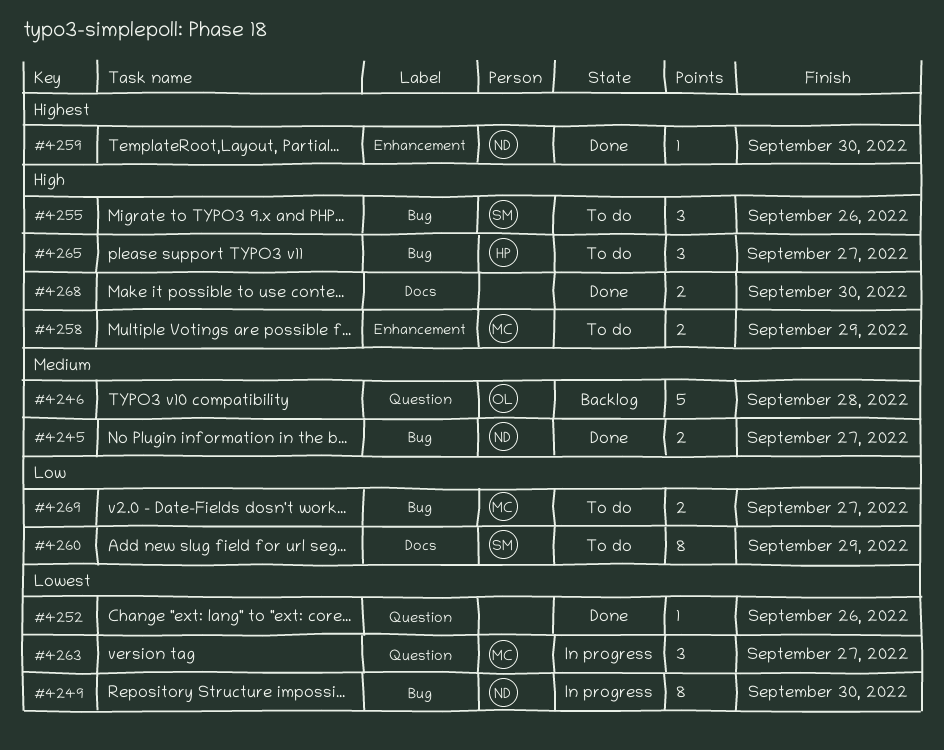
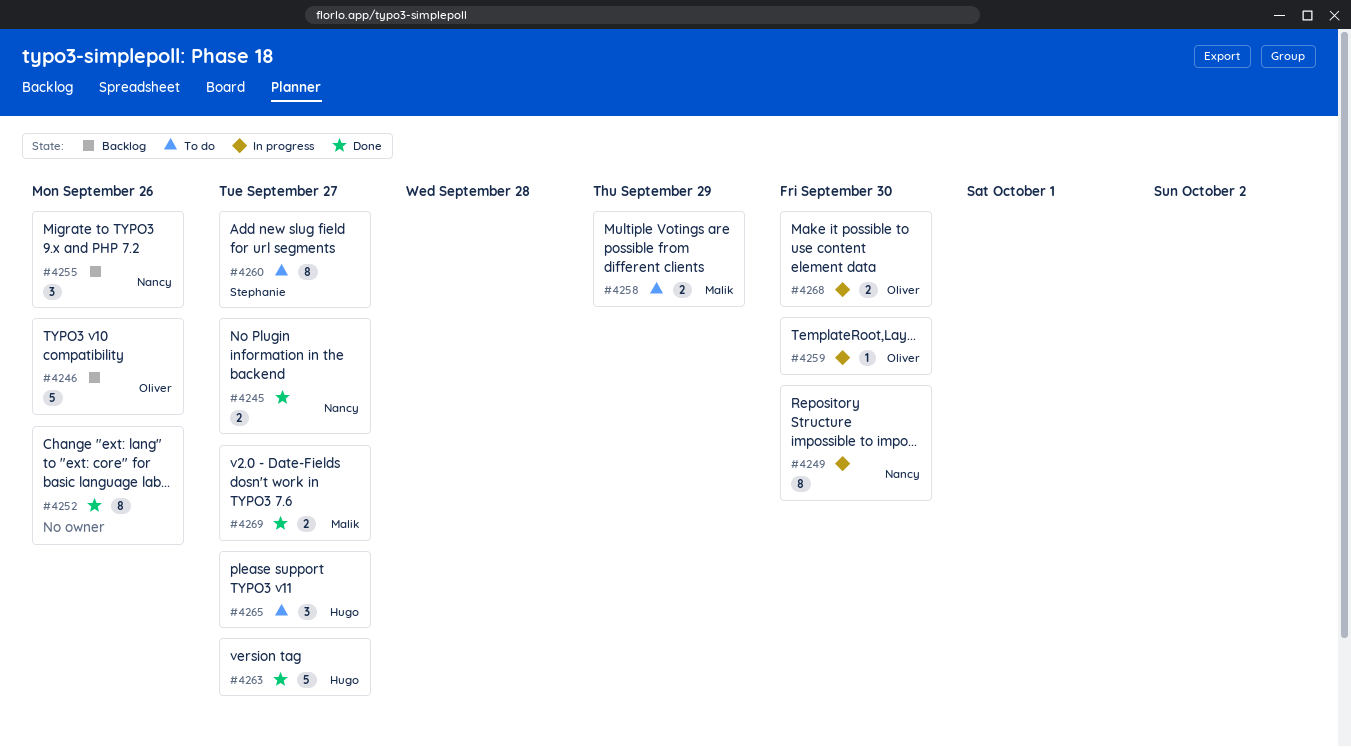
#4246, due: Sep 28 -> Sep 26
#4252, estimate: 1 -> 8
#4255, status: To do -> Backlog
#4255, owner: Stephanie -> Nancy
#4259, status: Done -> In progress
#4259, owner: Nancy -> Oliver
#4260, due: Sep 29 -> Sep 27
#4263, status: In progress -> Done
#4263, owner: Malik -> Hugo
#4263, estimate: 3 -> 5
#4268, status: Done -> In progress
#4268, owner: none -> Oliver
#4269, status: To do -> Done

